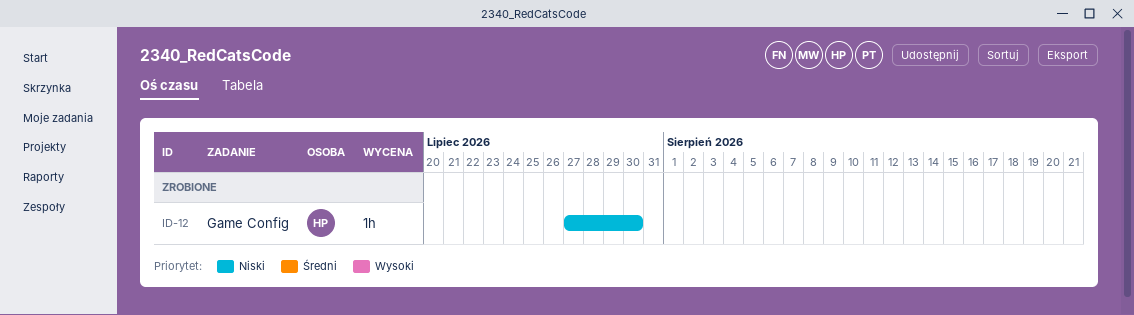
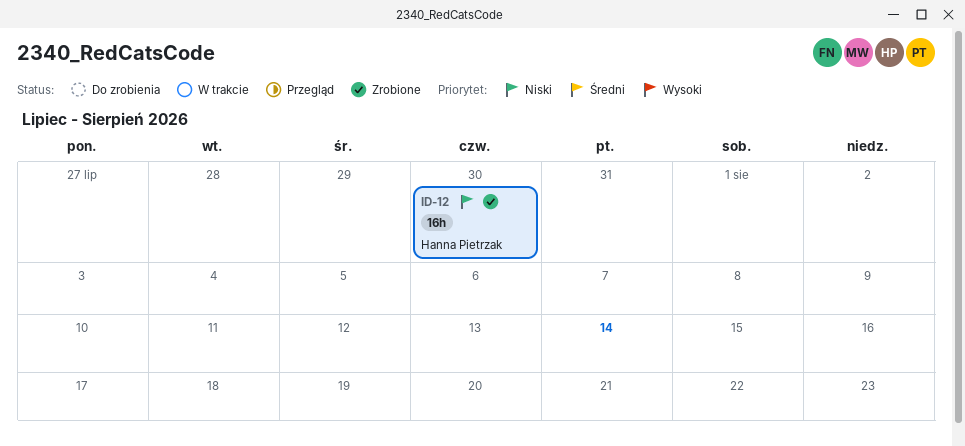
ID-12, estimate: 1h -> 16h

